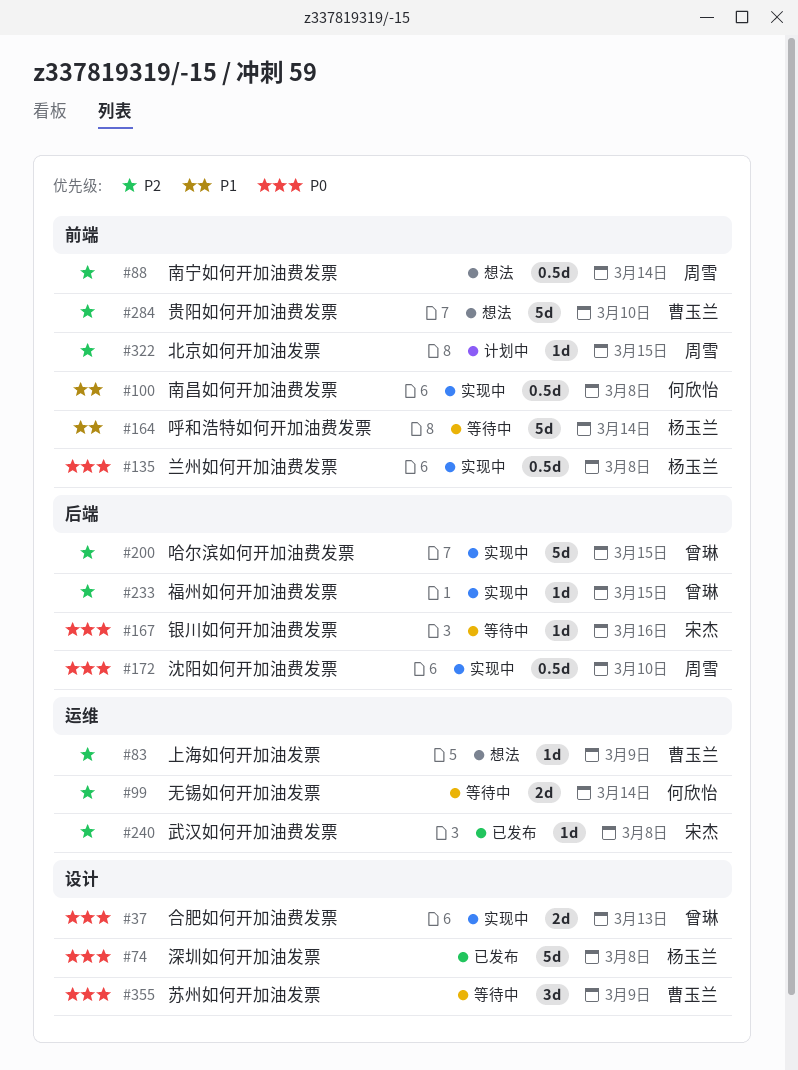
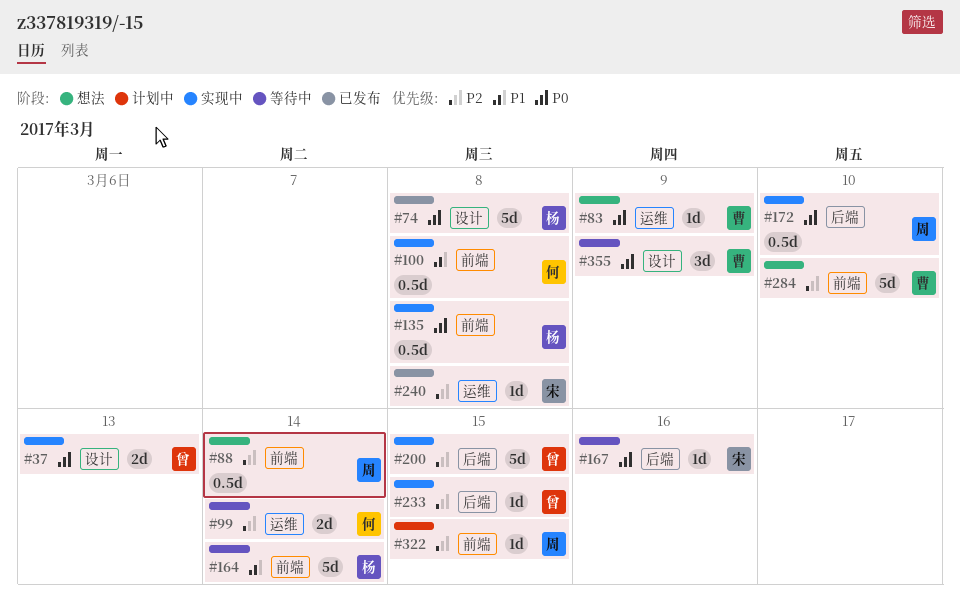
#83, priority: P2 -> P0

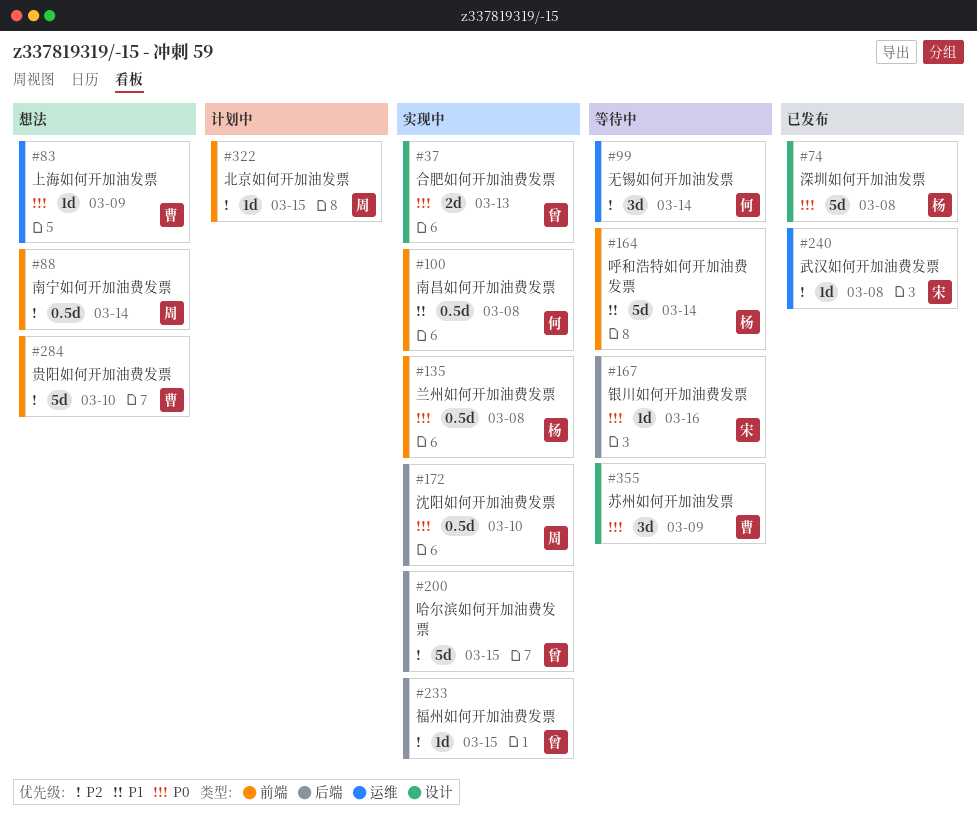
#99, estimate: 2d -> 3d

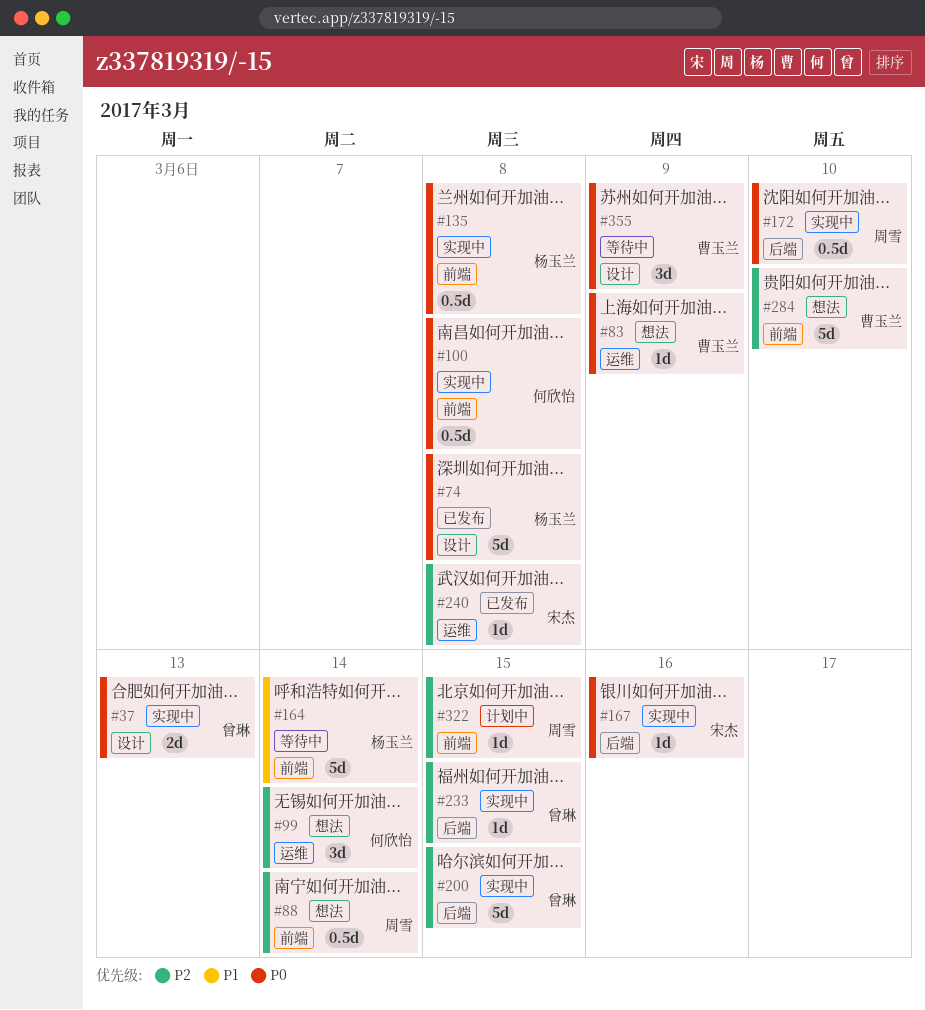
#99, status: 等待中 -> 想法
#100, priority: P1 -> P0
#167, status: 等待中 -> 实现中

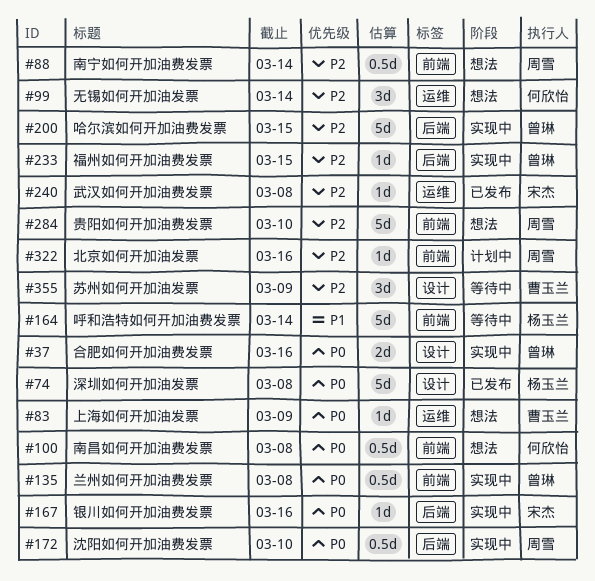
#37, due: Mar 13 -> Mar 16
#100, status: 实现中 -> 想法
#135, owner: 杨玉兰 -> 曾琳
#284, owner: 曹玉兰 -> 周雪
#322, due: Mar 15 -> Mar 16
#355, priority: P0 -> P2

